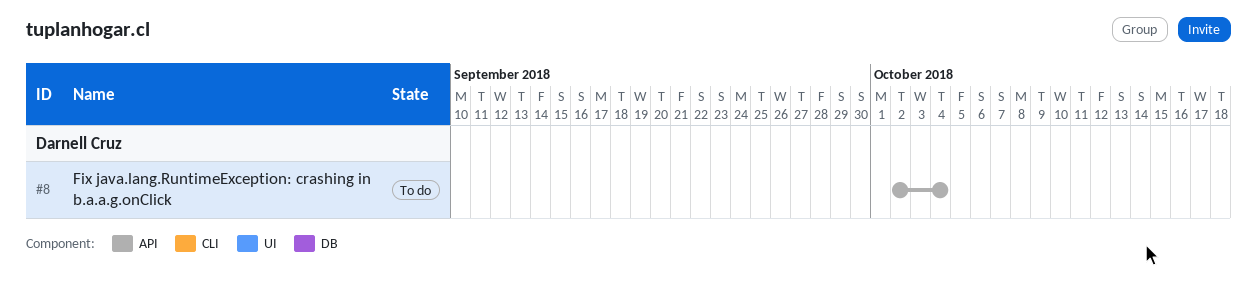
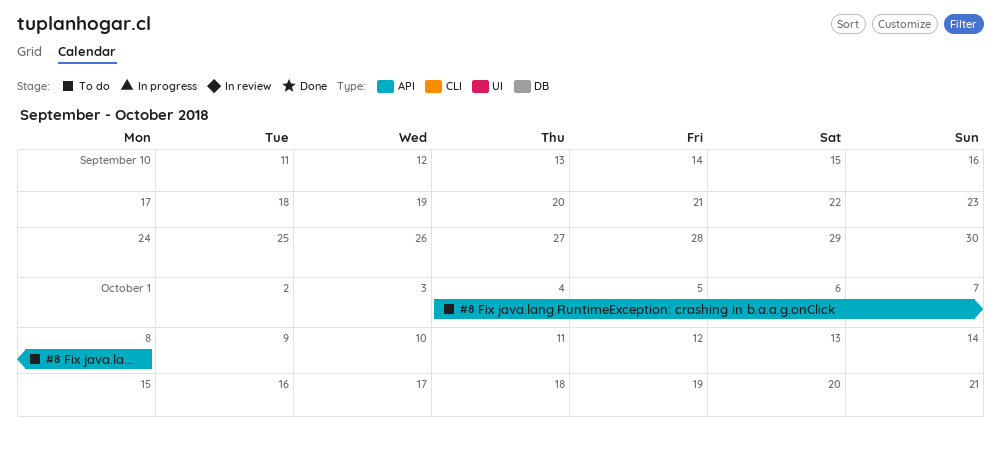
#8, start: Oct 2 -> Oct 4
#8, due: Oct 4 -> Oct 8

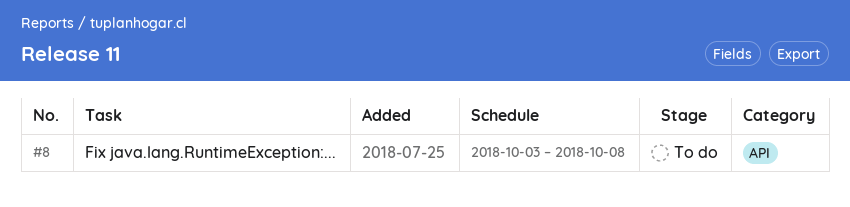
#8, start: Oct 4 -> Oct 3

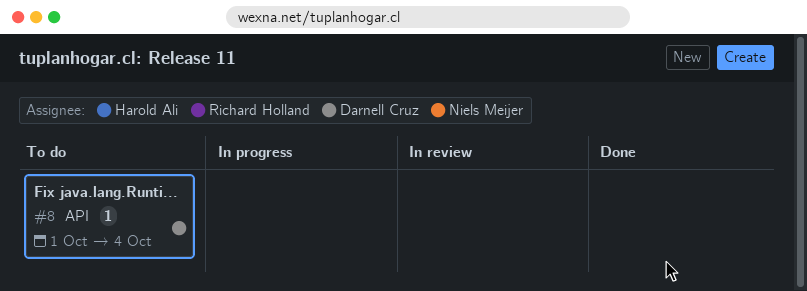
#8, start: Oct 3 -> Oct 1
#8, due: Oct 8 -> Oct 4

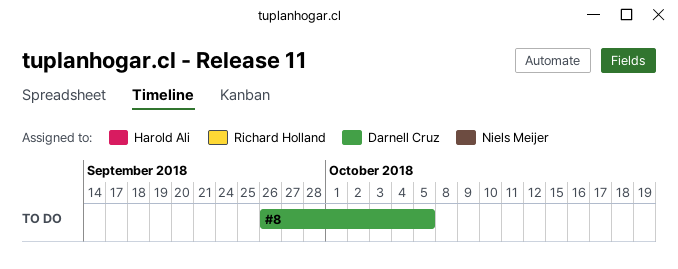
#8, start: Oct 1 -> Sep 26
#8, due: Oct 4 -> Oct 5

